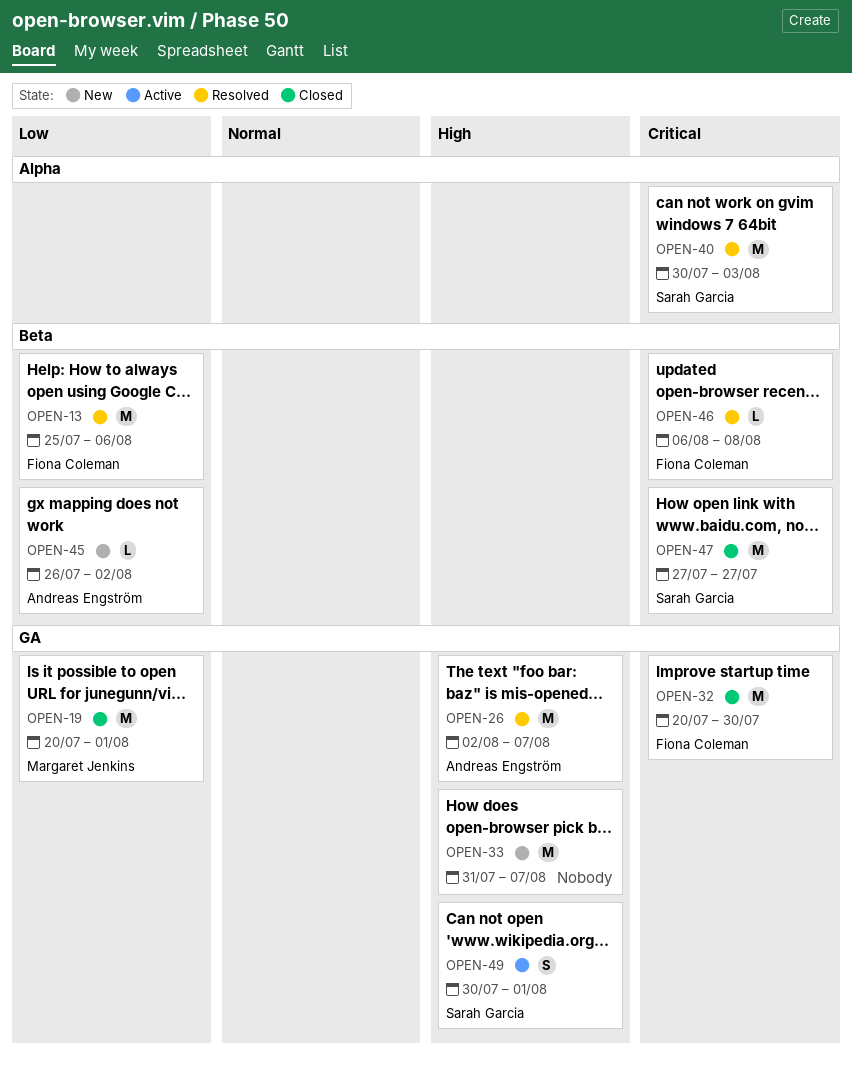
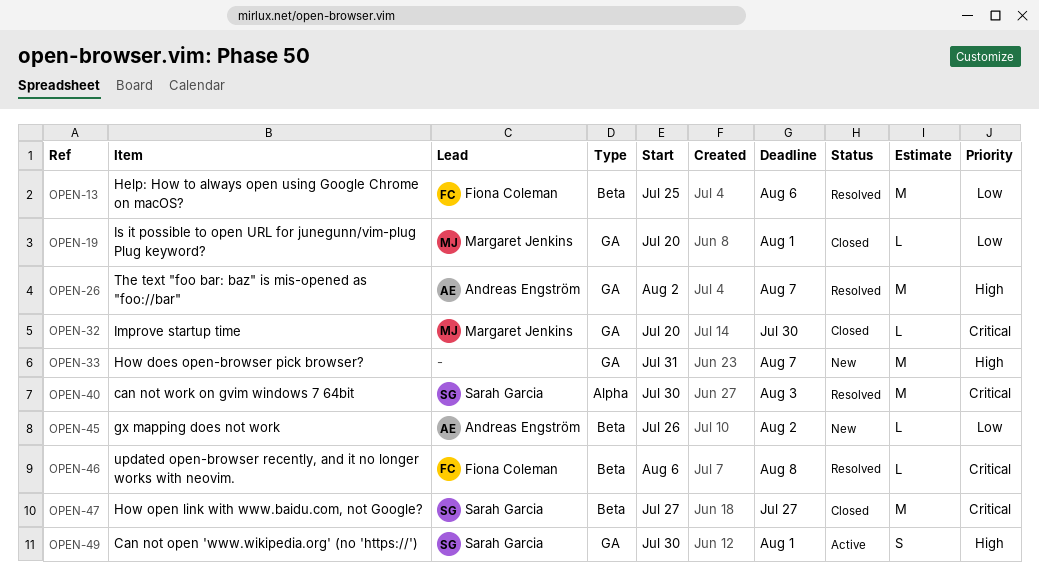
OPEN-19, estimate: M -> L
OPEN-32, owner: Fiona Coleman -> Margaret Jenkins
OPEN-32, estimate: M -> L

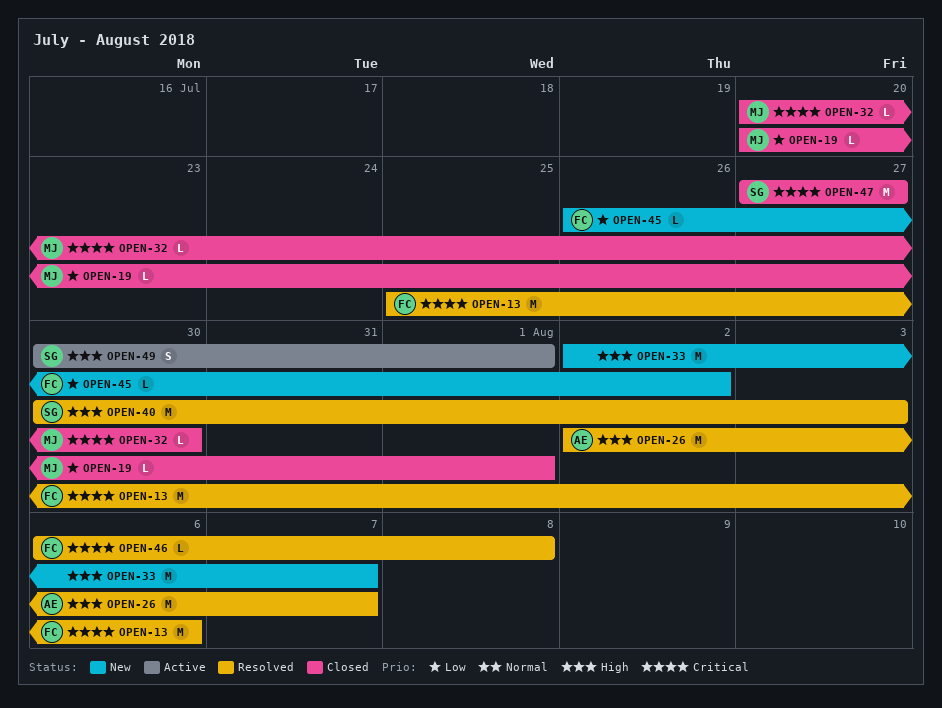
OPEN-13, priority: Low -> Critical
OPEN-33, start: Jul 31 -> Aug 2
OPEN-40, priority: Critical -> High
OPEN-45, owner: Andreas Engström -> Fiona Coleman

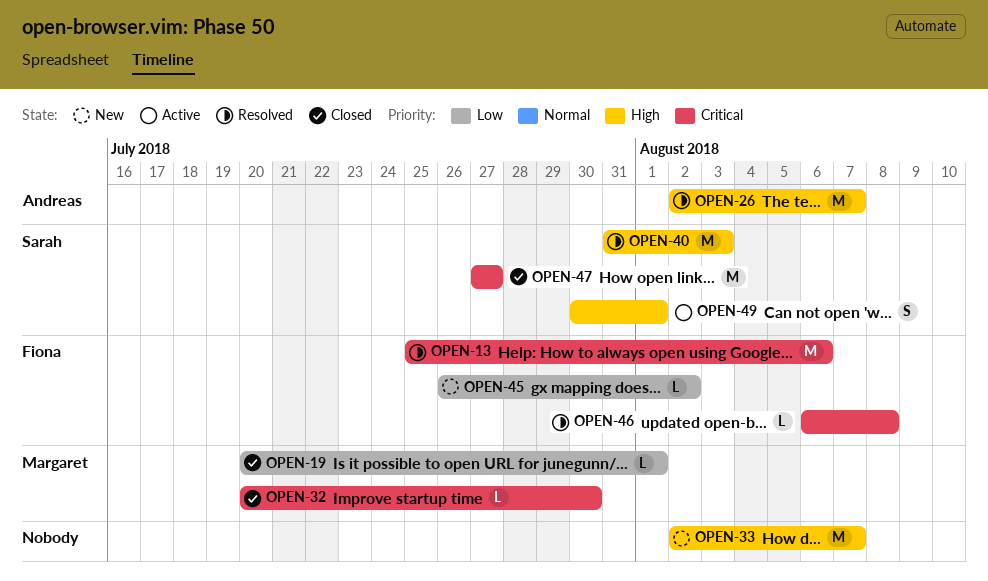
OPEN-40, start: Jul 30 -> Jul 31

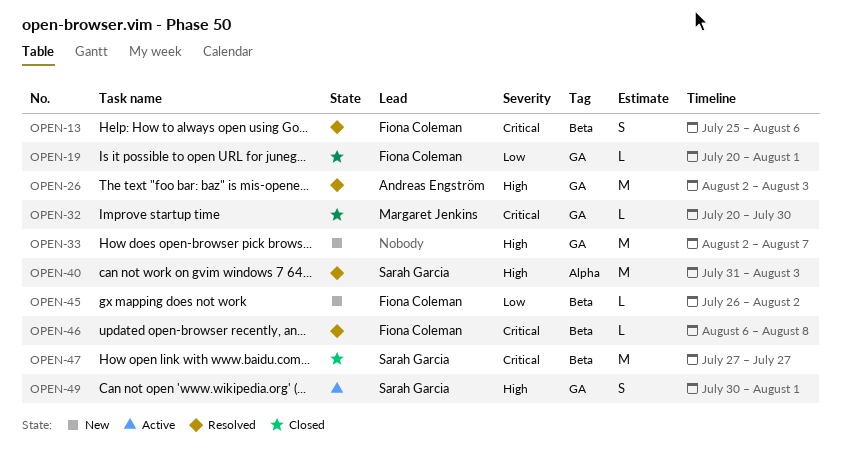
OPEN-13, estimate: M -> S
OPEN-19, owner: Margaret Jenkins -> Fiona Coleman
OPEN-26, due: Aug 7 -> Aug 3

